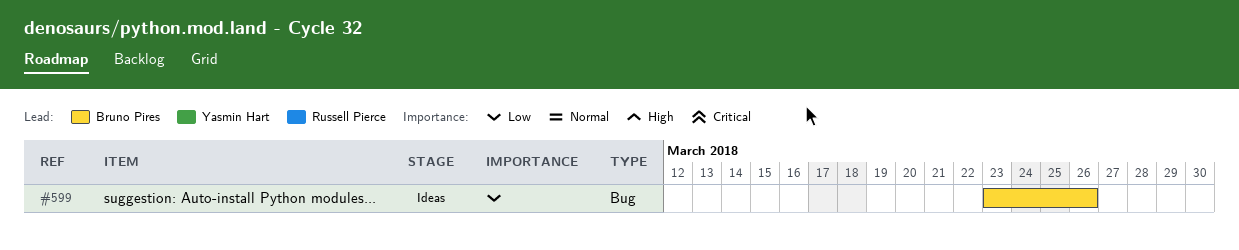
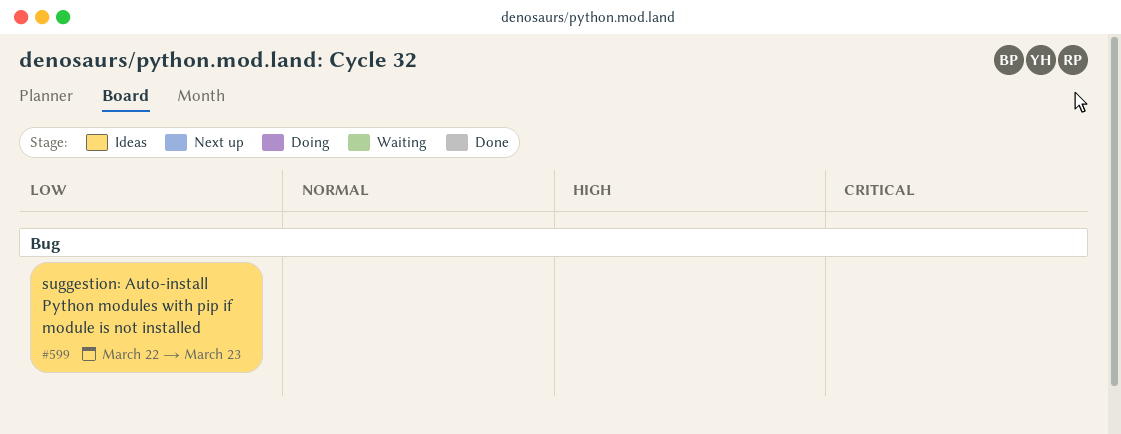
#599, start: Mar 23 -> Mar 22
#599, due: Mar 26 -> Mar 23

